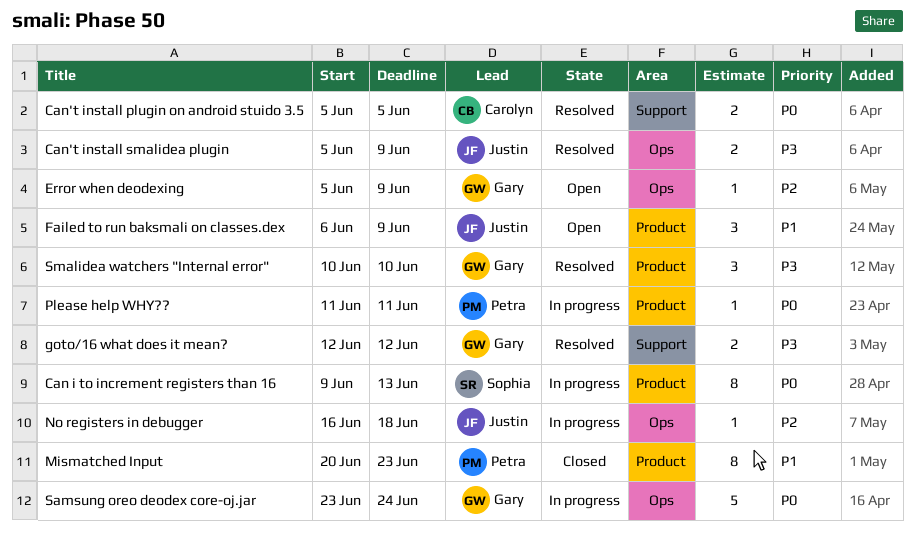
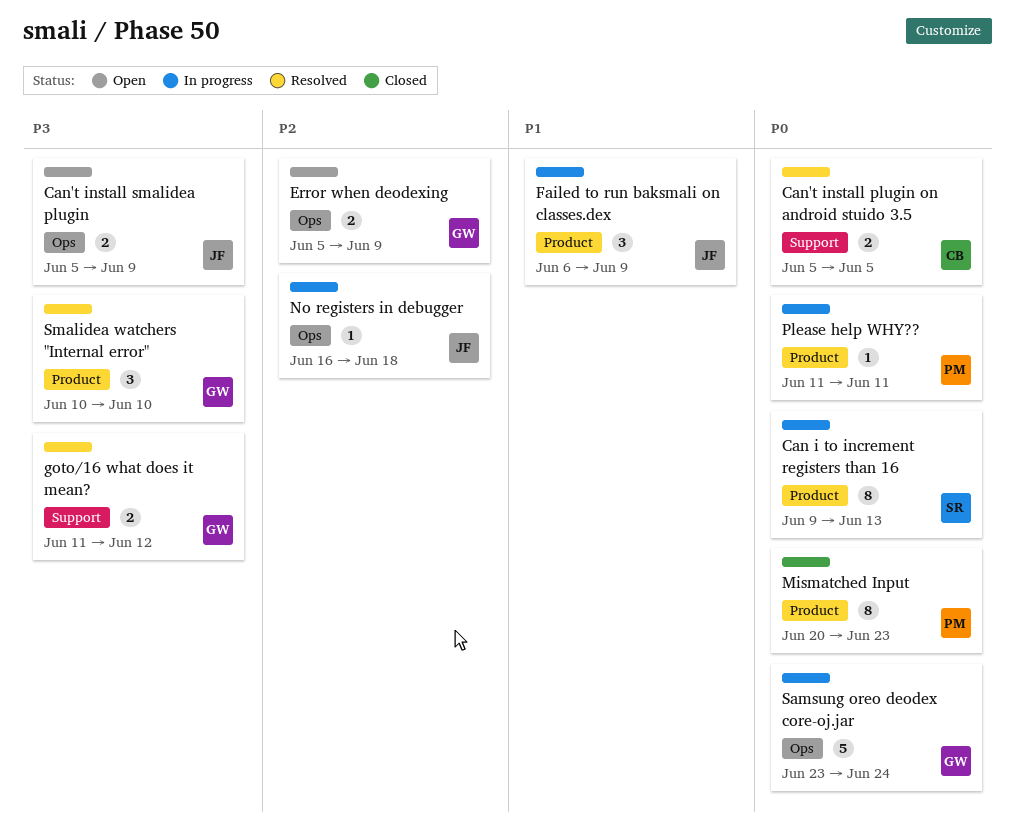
Can't install smalidea plugin, status: Resolved -> Open
Error when deodexing, estimate: 1 -> 2
Failed to run baksmali on classes.dex, status: Open -> In progress
goto/16 what does it mean?, start: Jun 12 -> Jun 11
Mismatched Input, priority: P1 -> P0

